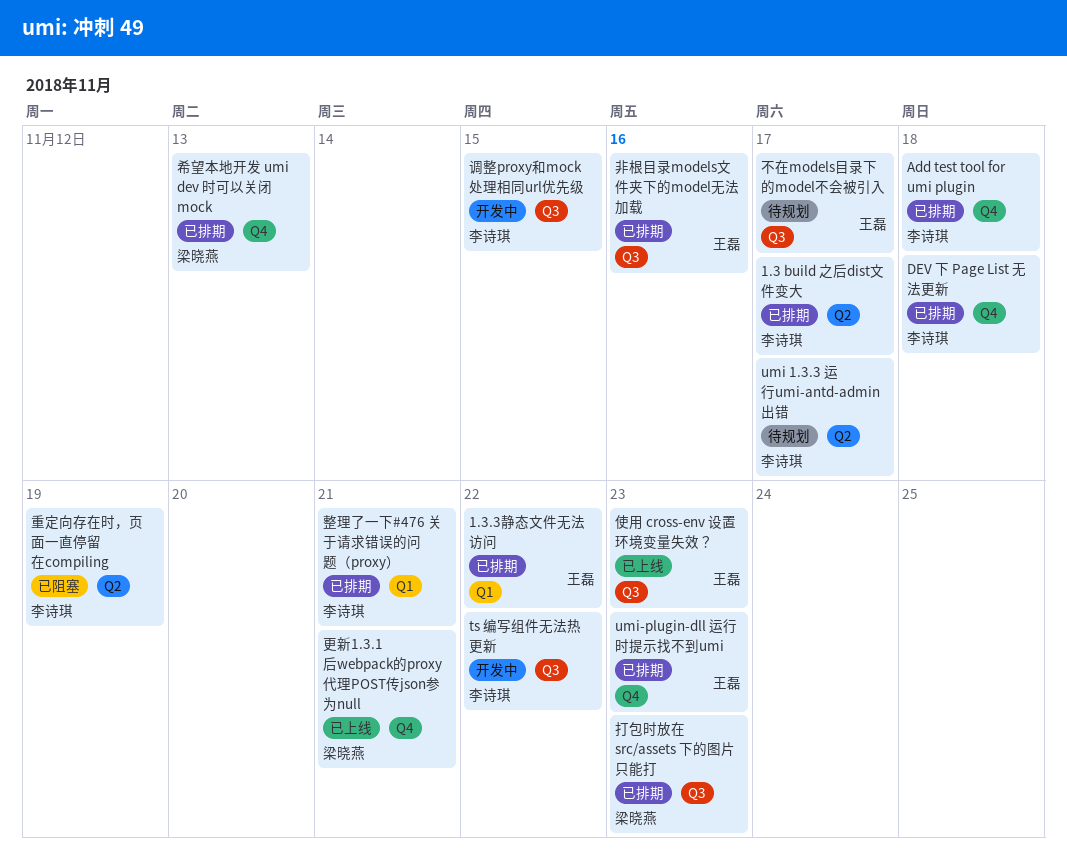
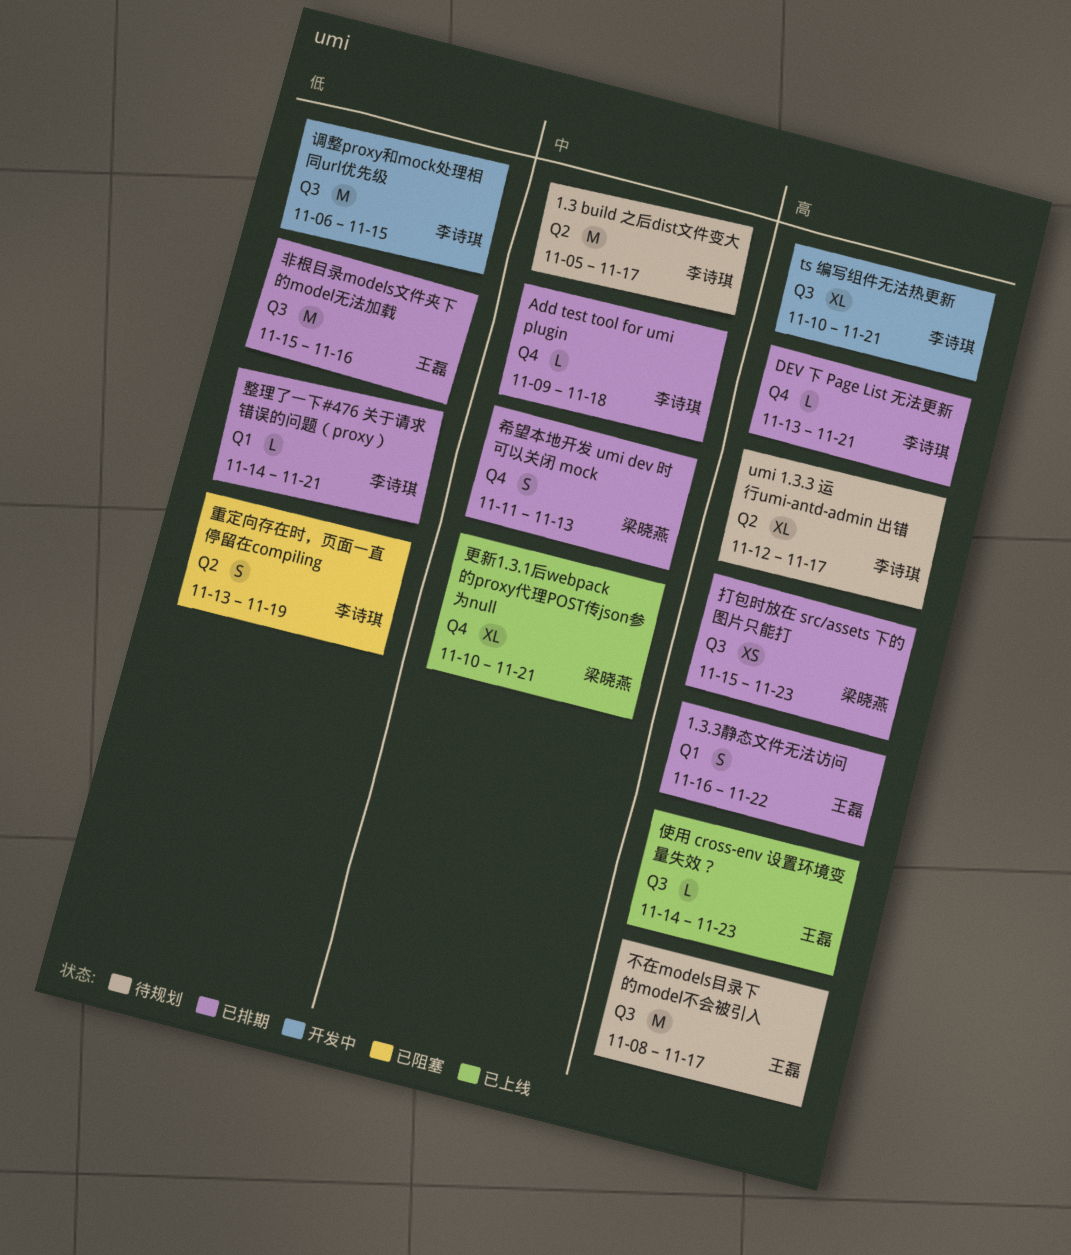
1.3 build 之后dist文件变大, status: 已排期 -> 待规划
DEV 下 Page List 无法更新, due: Nov 18 -> Nov 21
ts 编写组件无法热更新, due: Nov 22 -> Nov 21
umi-plugin-dll 运行时提示找不到umi: present -> none

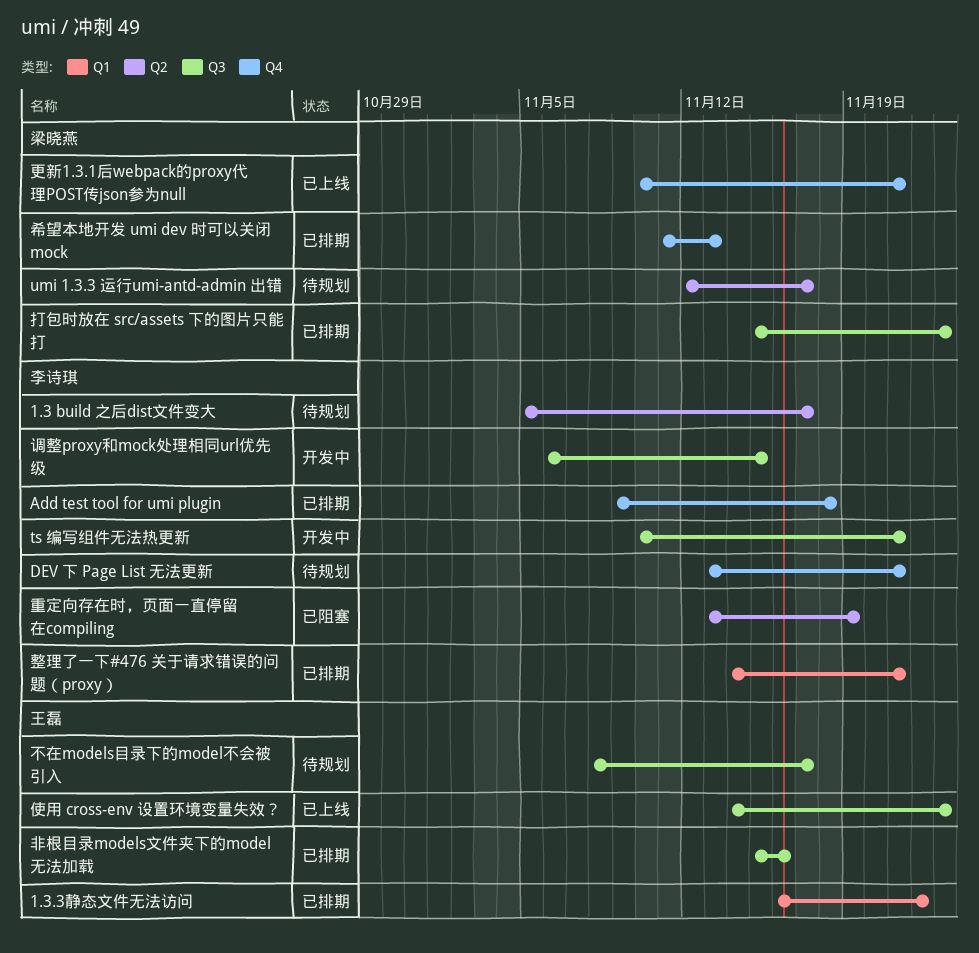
DEV 下 Page List 无法更新, status: 已排期 -> 待规划
umi 1.3.3 运行umi-antd-admin 出错, owner: 李诗琪 -> 梁晓燕

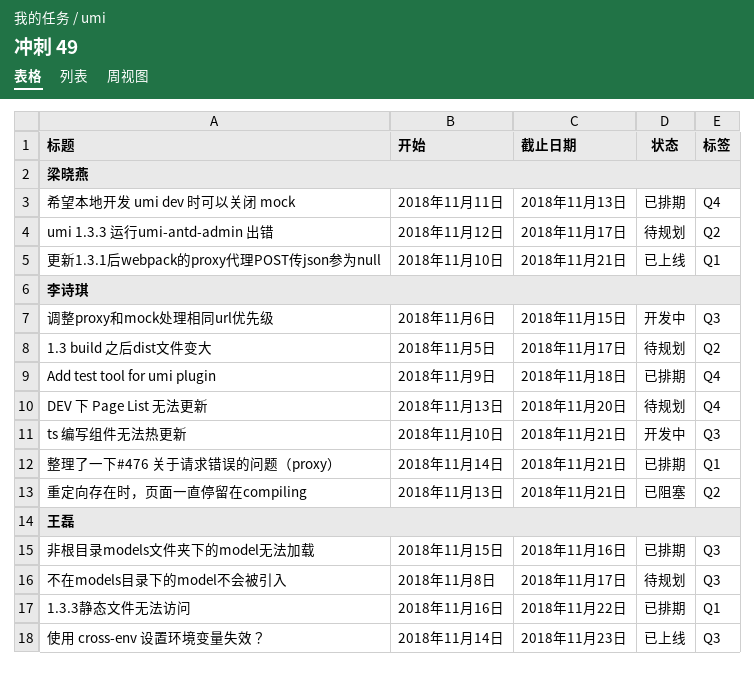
DEV 下 Page List 无法更新, due: Nov 21 -> Nov 20
打包时放在 src/assets 下的图片只能打: present -> none
更新1.3.1后webpack的proxy代理POST传json参为null, label: Q4 -> Q1
重定向存在时，页面一直停留在compiling, due: Nov 19 -> Nov 21

